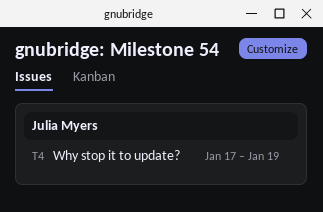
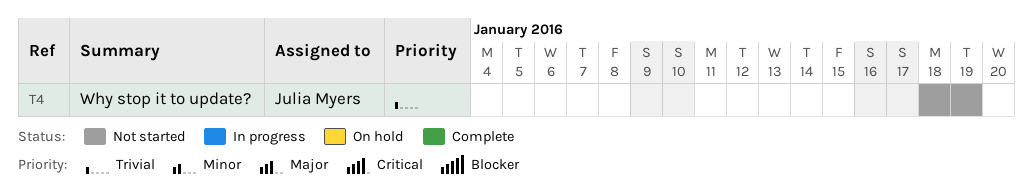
T4, start: Jan 17 -> Jan 18

